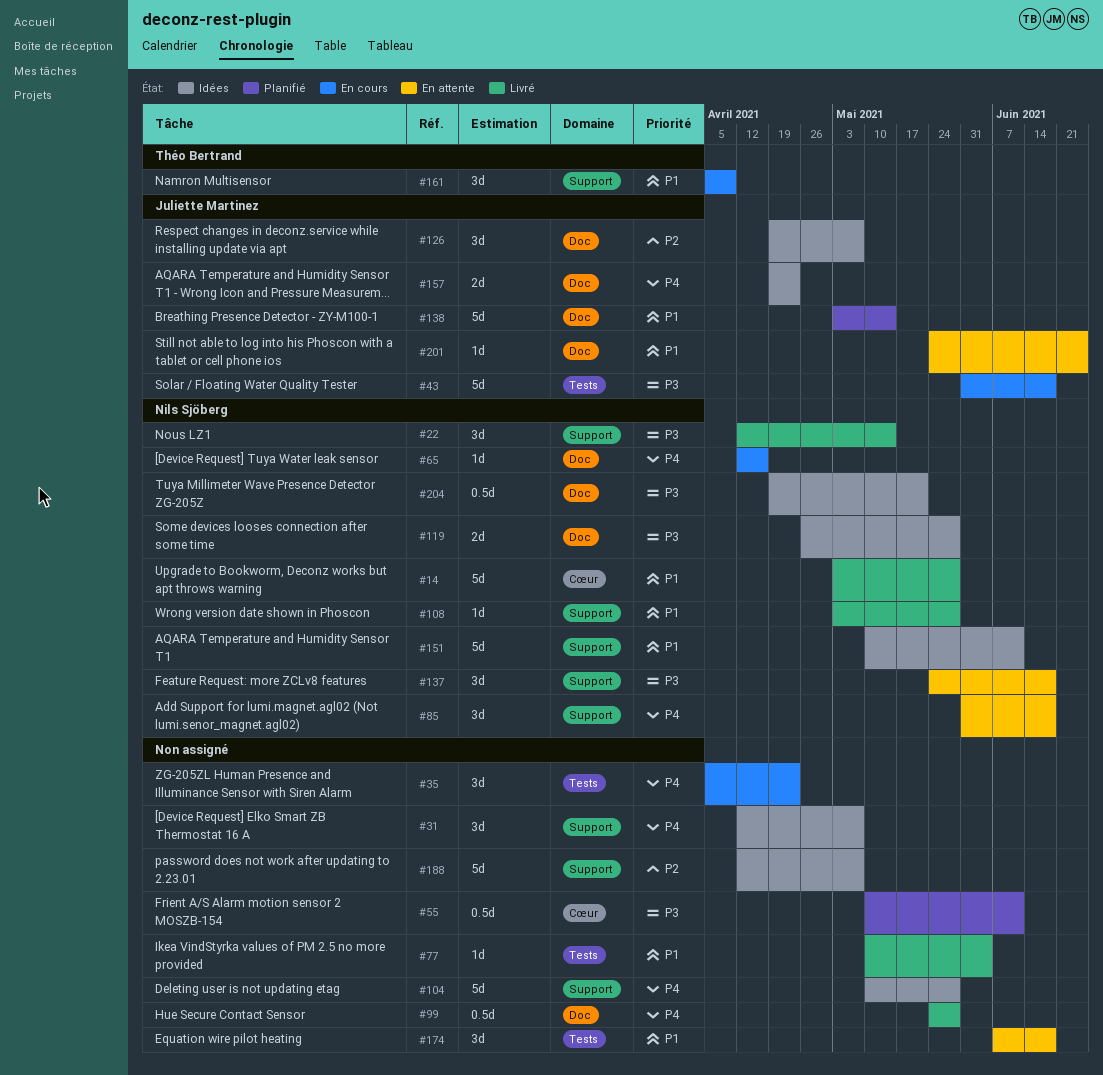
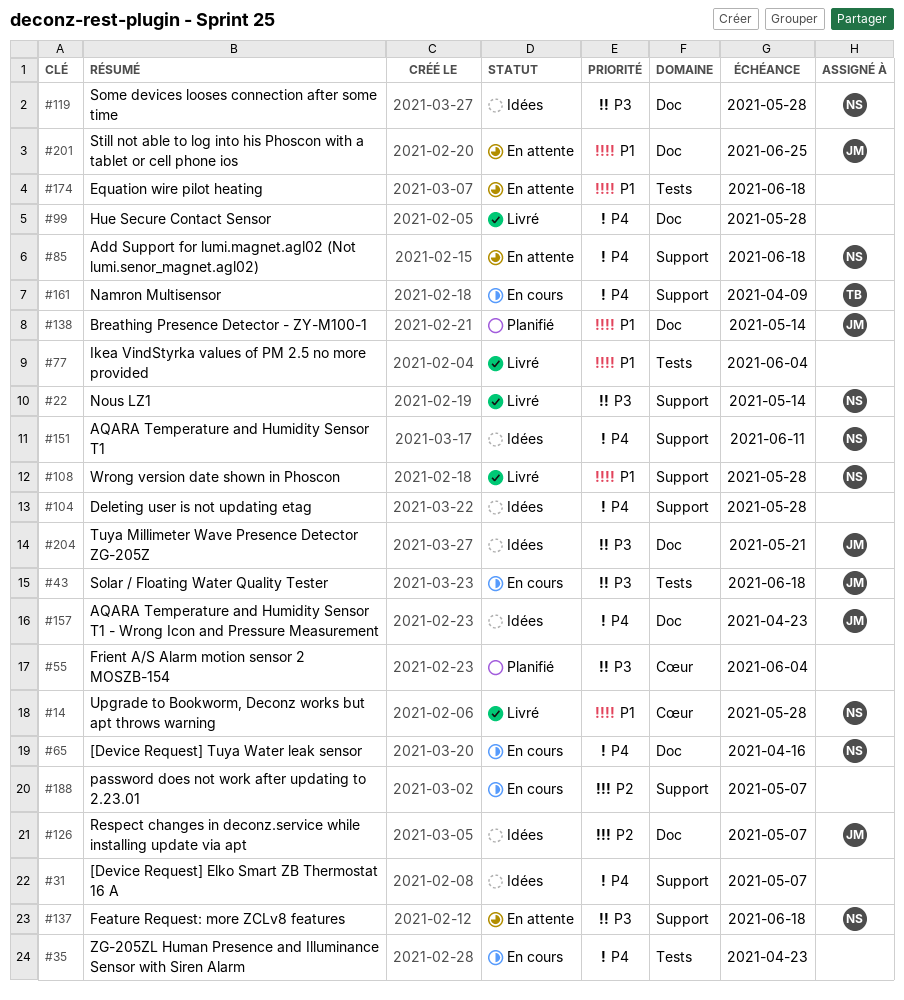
#55, due: Jun 11 -> Jun 4
#151, priority: P1 -> P4
#161, priority: P1 -> P4
#188, status: Idées -> En cours
#204, owner: Nils Sjöberg -> Juliette Martinez

